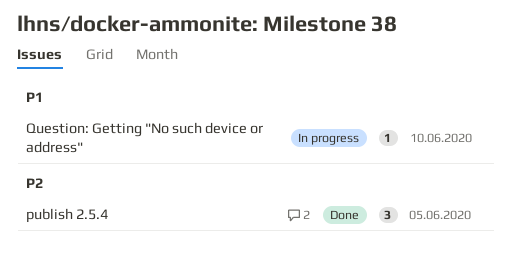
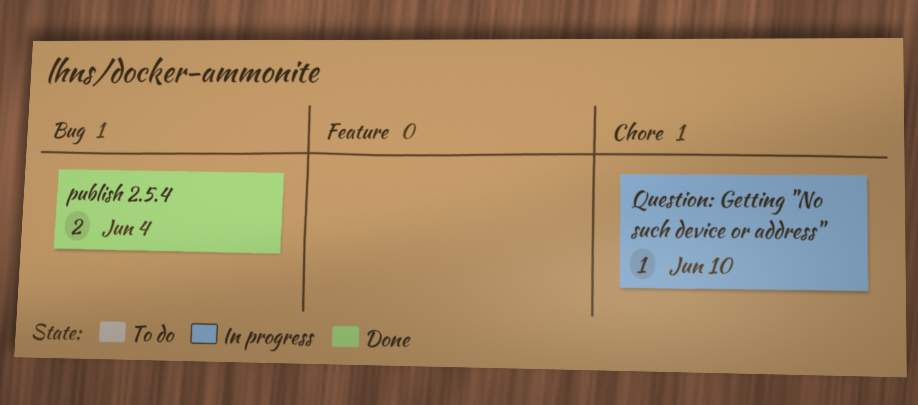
publish 2.5.4, estimate: 3 -> 2
publish 2.5.4, due: Jun 5 -> Jun 4

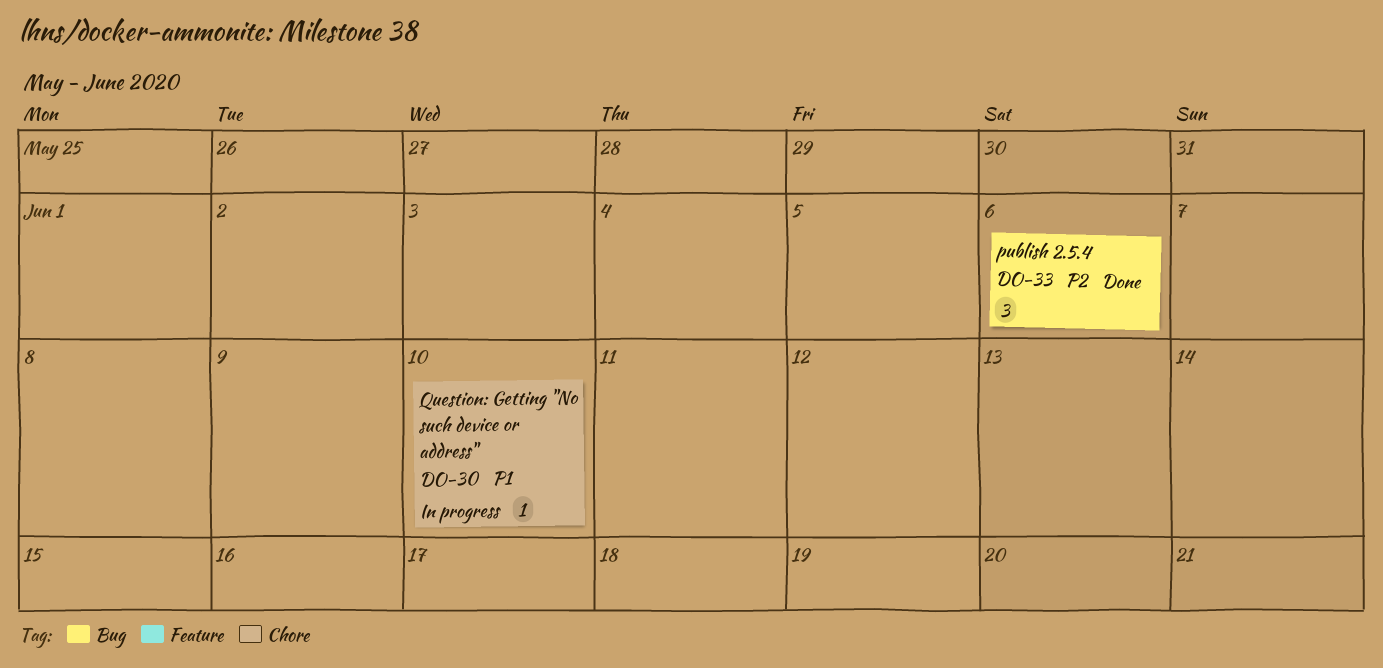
publish 2.5.4, estimate: 2 -> 3
publish 2.5.4, due: Jun 4 -> Jun 6

